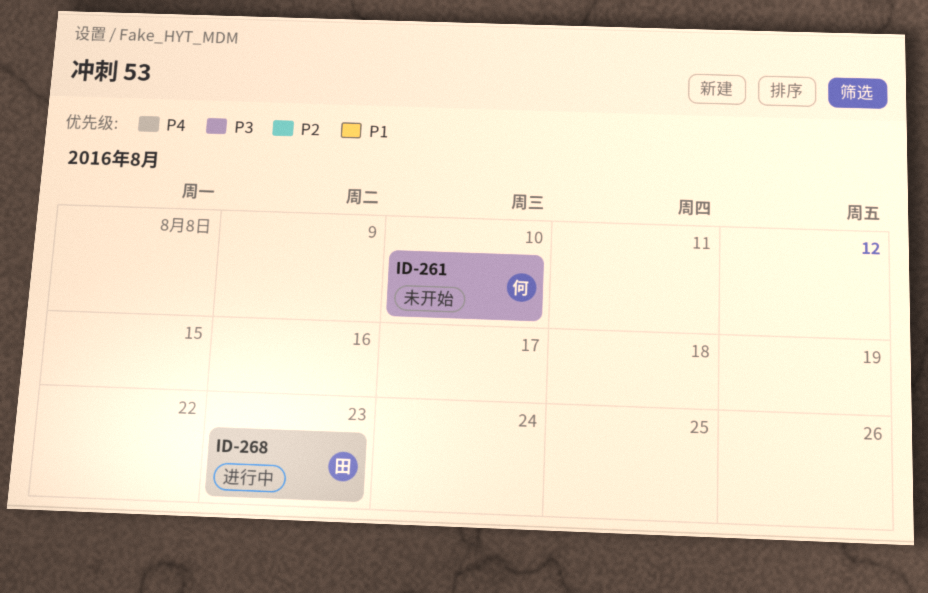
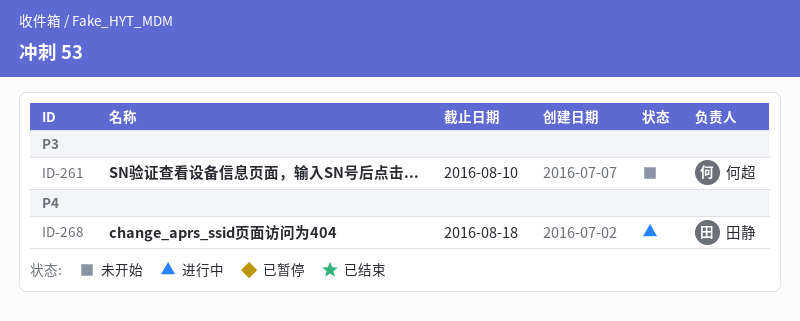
ID-268, due: Aug 23 -> Aug 18

